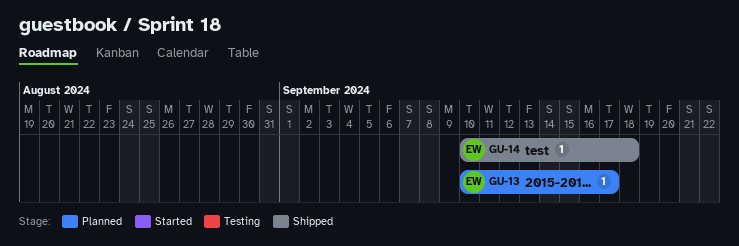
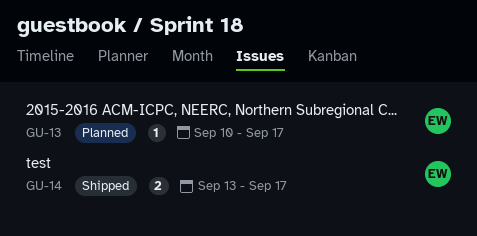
GU-14, estimate: 1 -> 2
GU-14, start: Sep 10 -> Sep 13
GU-14, due: Sep 18 -> Sep 17

